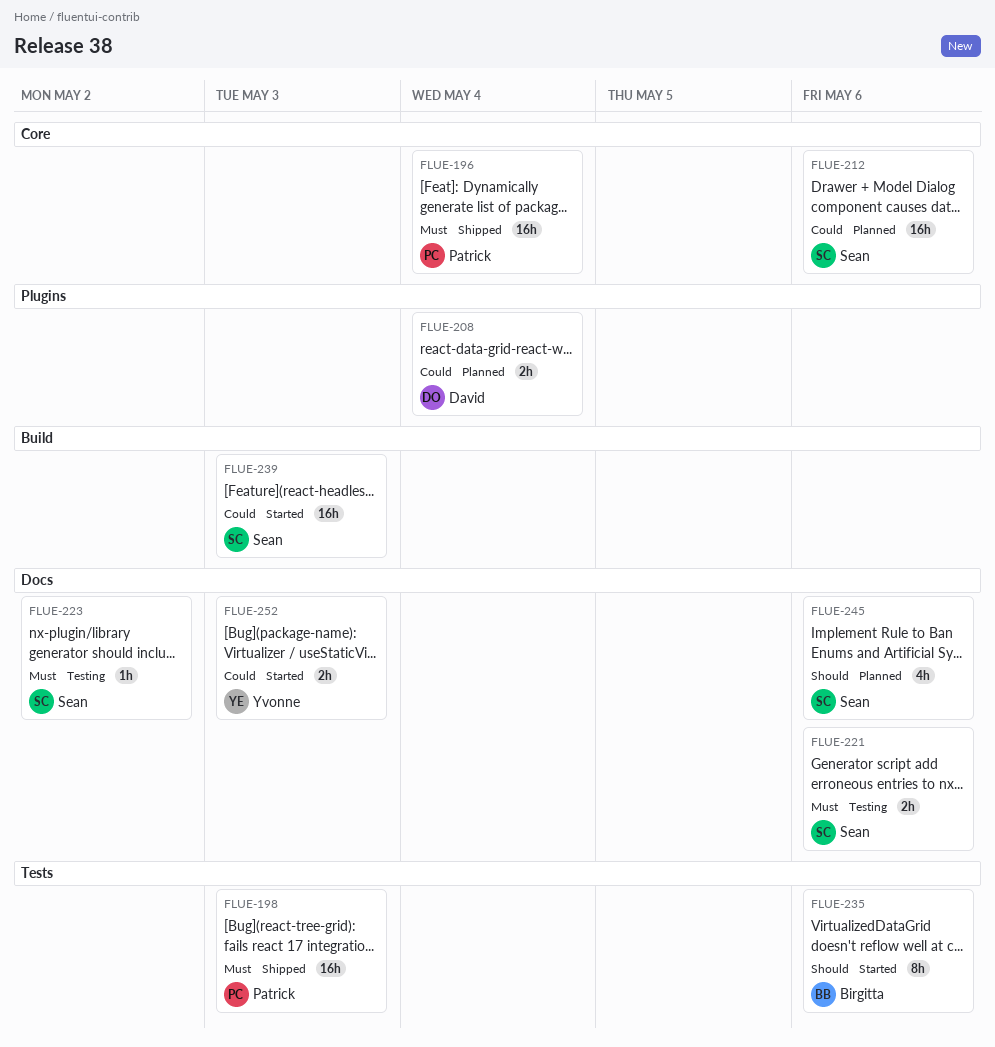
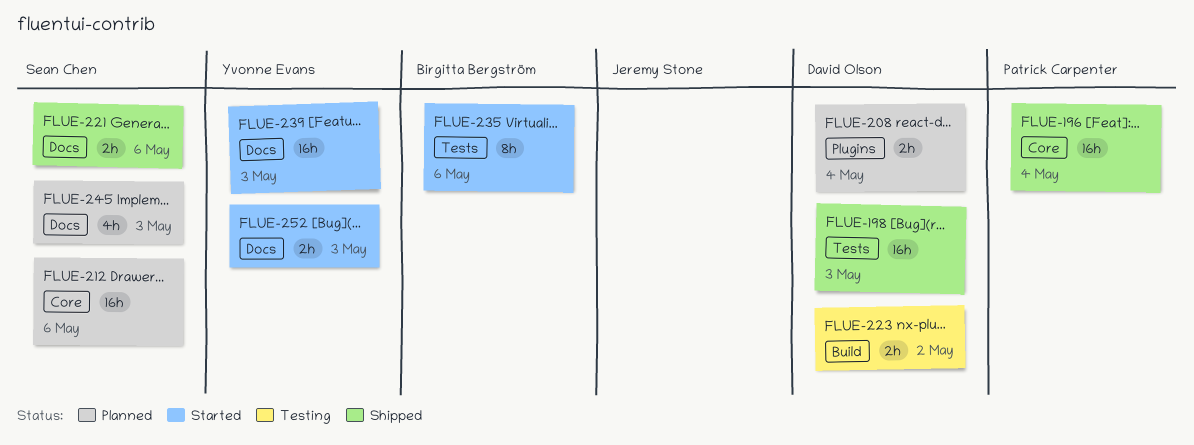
FLUE-198, owner: Patrick Carpenter -> David Olson
FLUE-221, status: Testing -> Shipped
FLUE-223, owner: Sean Chen -> David Olson
FLUE-223, label: Docs -> Build
FLUE-223, estimate: 1h -> 2h
FLUE-239, owner: Sean Chen -> Yvonne Evans
FLUE-239, label: Build -> Docs
FLUE-245, due: May 6 -> May 3

